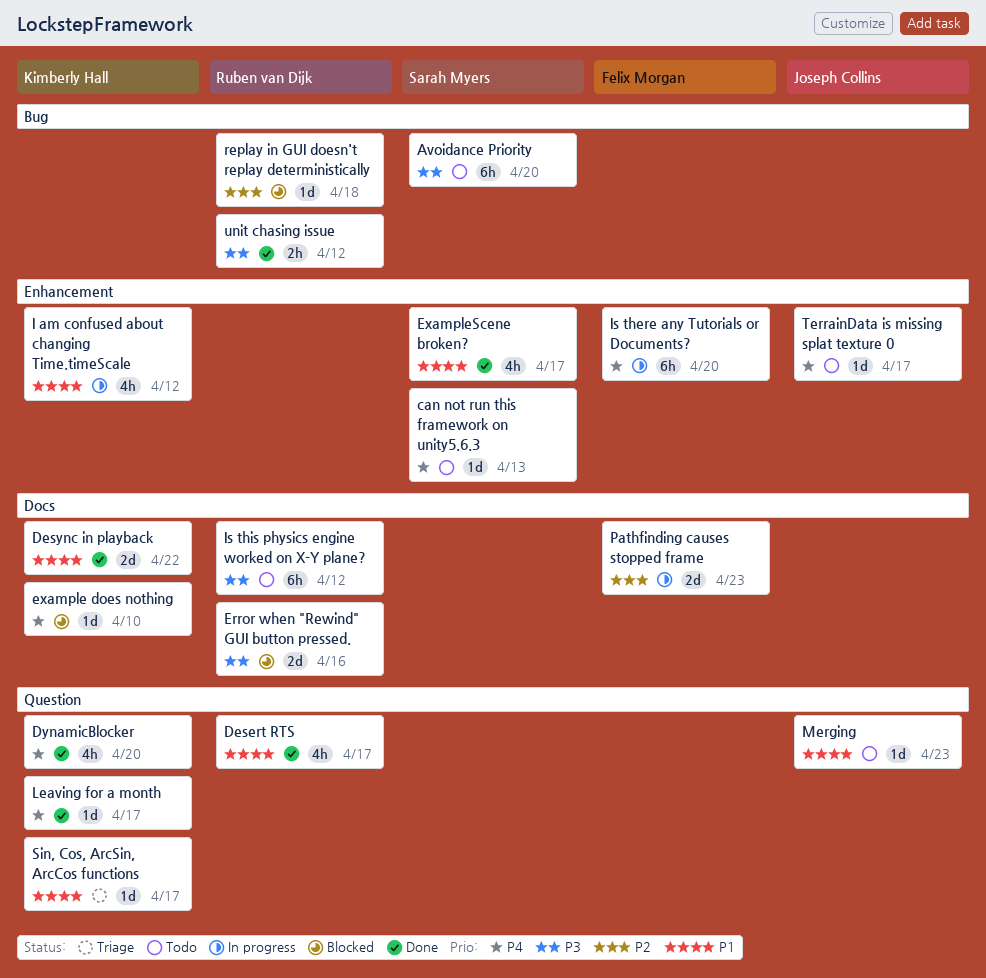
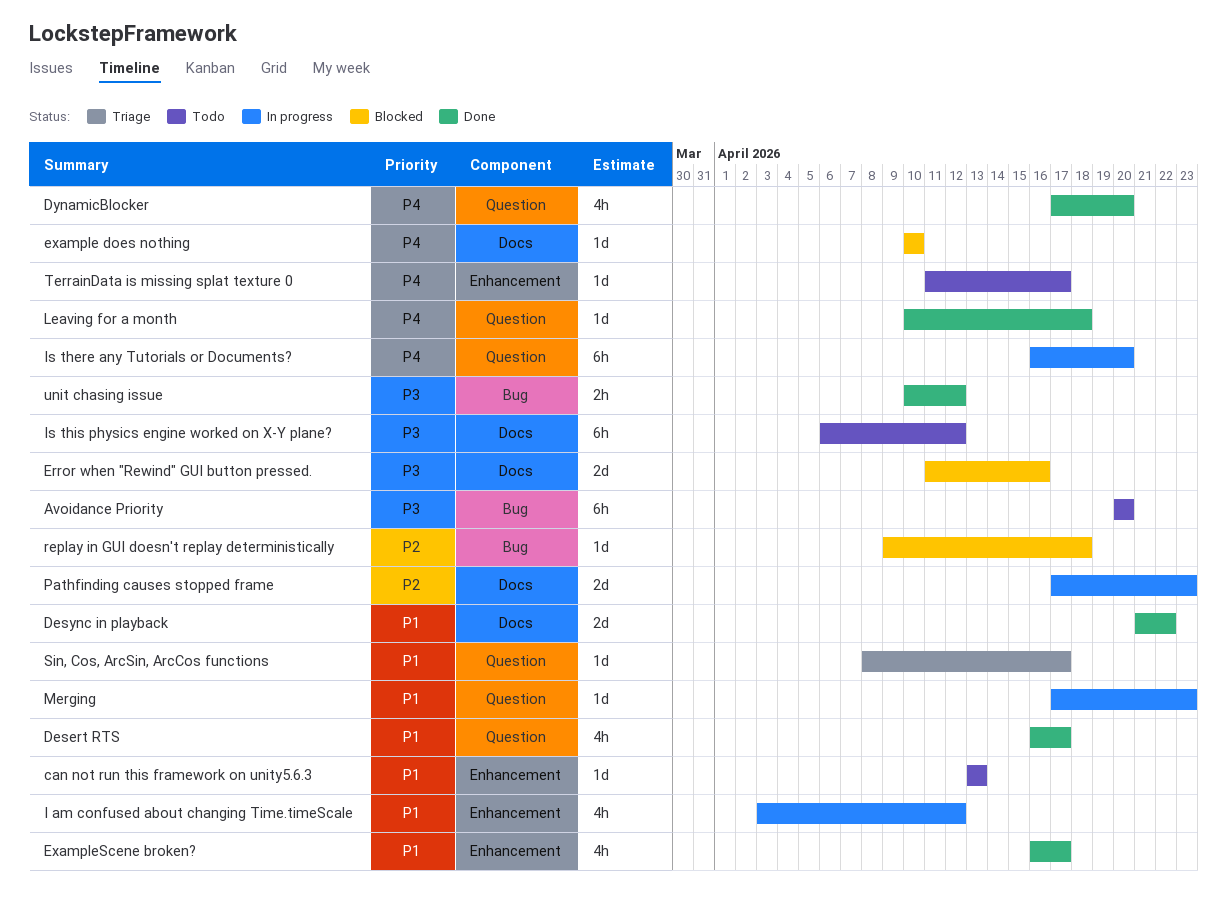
can not run this framework on unity5.6.3, priority: P4 -> P1
Is there any Tutorials or Documents?, label: Enhancement -> Question
Leaving for a month, due: Apr 17 -> Apr 18
Merging, status: Todo -> In progress

